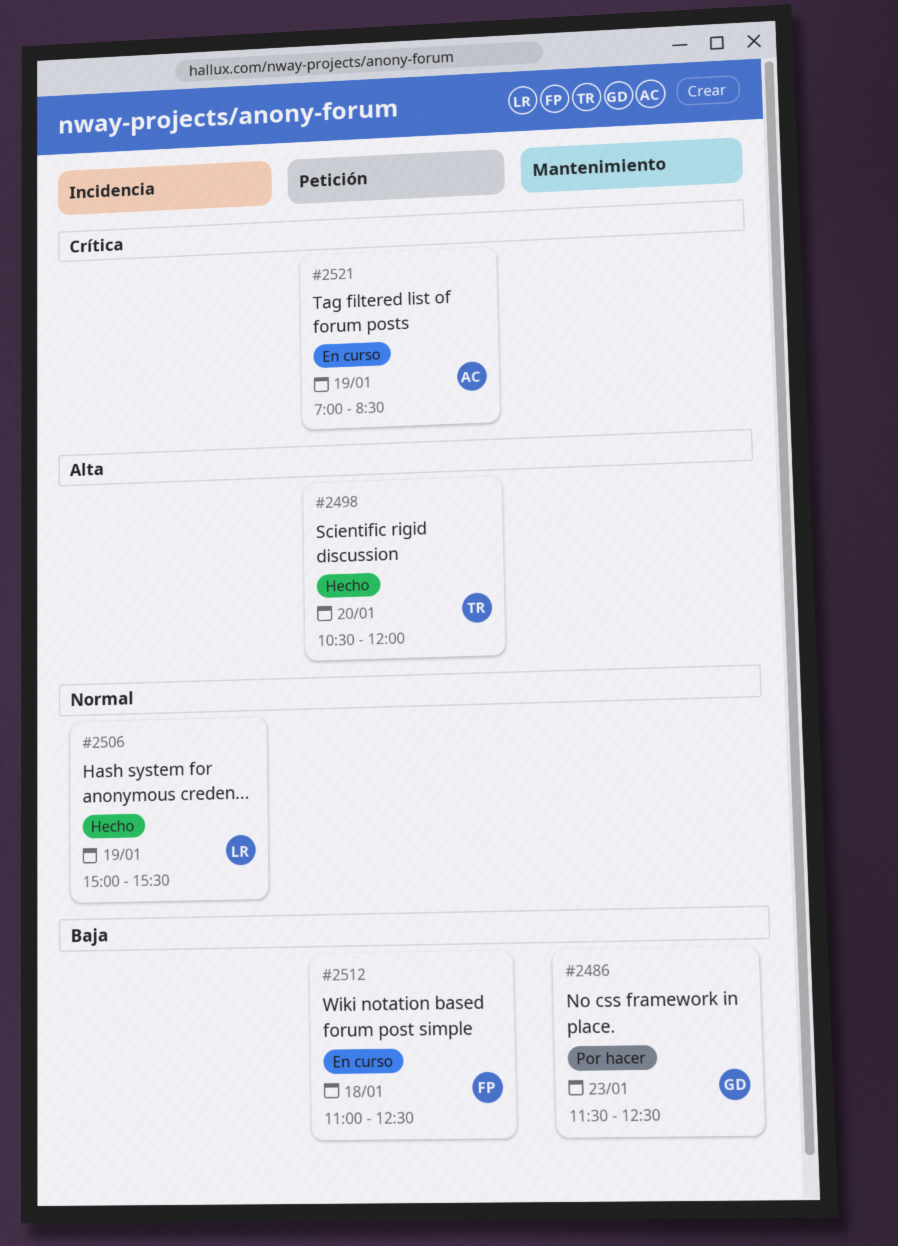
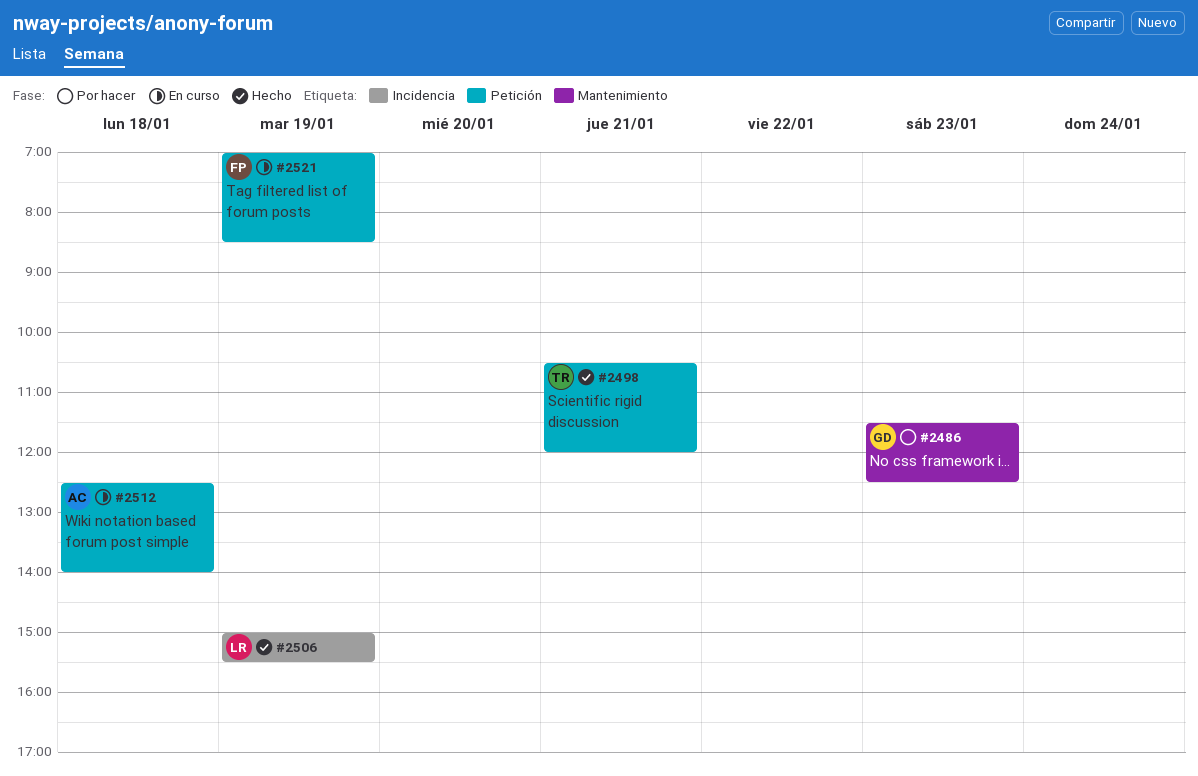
#2498, day: Jan 20 -> Jan 21
#2512, owner: FP -> AC
#2512, begins: 11:00 -> 12:30
#2512, ends: 12:30 -> 14:00
#2521, owner: AC -> FP

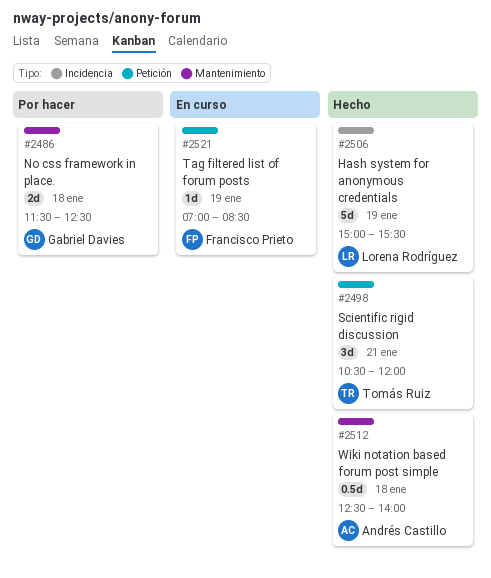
#2486, day: Jan 23 -> Jan 18
#2512, status: En curso -> Hecho
#2512, label: Petición -> Mantenimiento

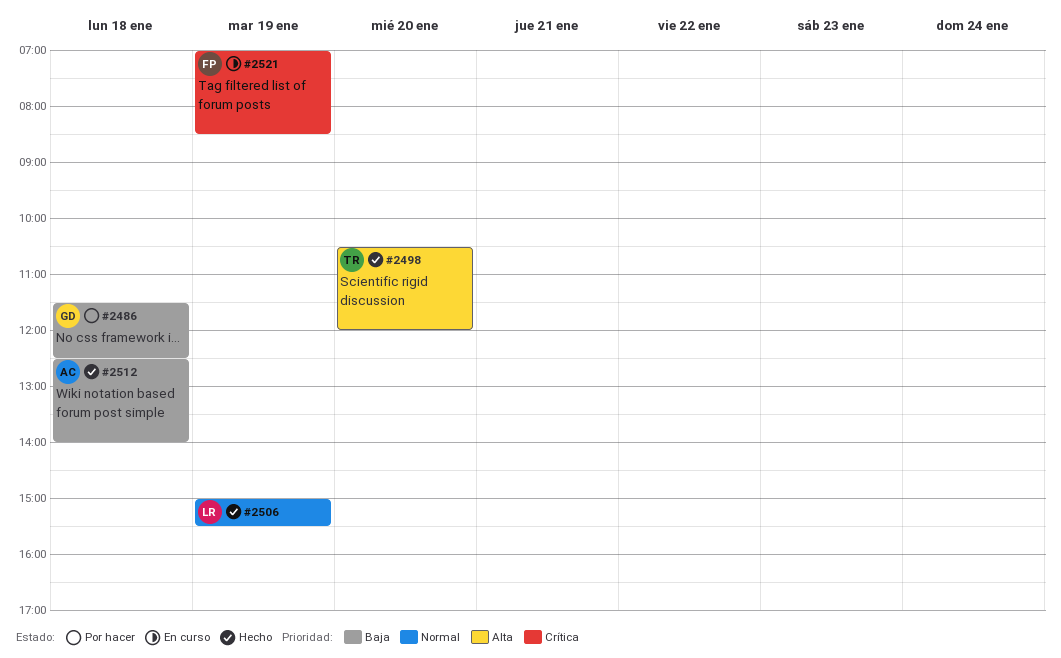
#2498, day: Jan 21 -> Jan 20

